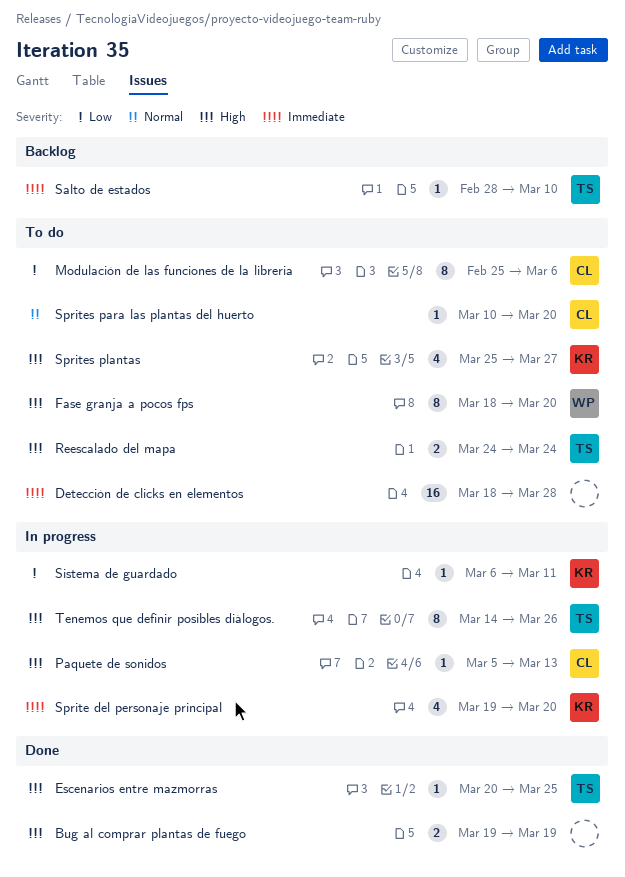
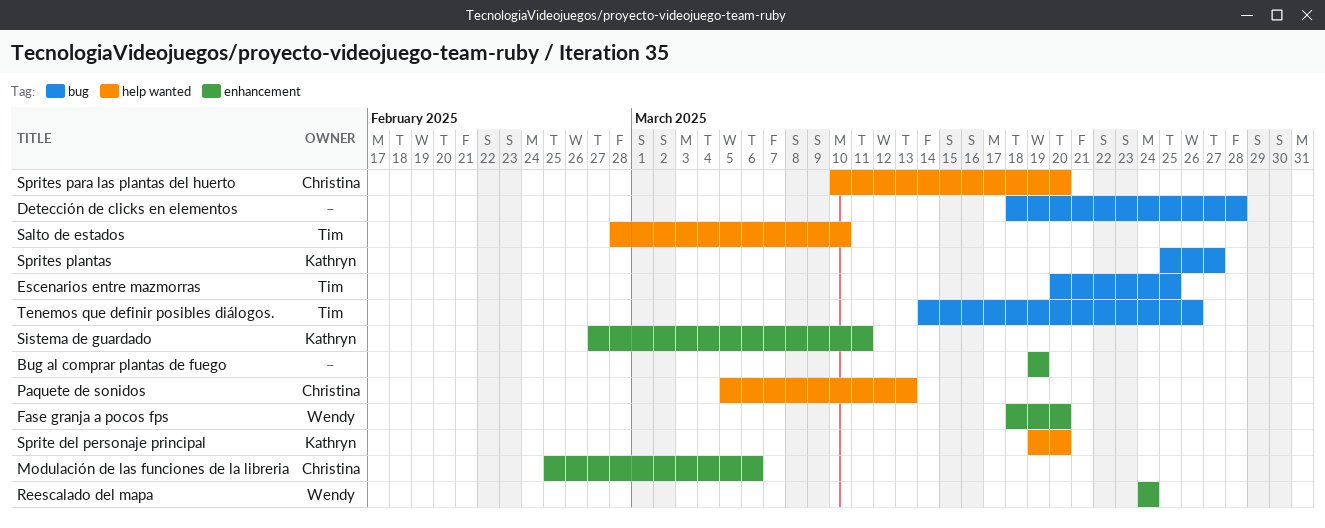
Reescalado del mapa, owner: Tim -> Wendy
Sistema de guardado, start: Mar 6 -> Feb 27

